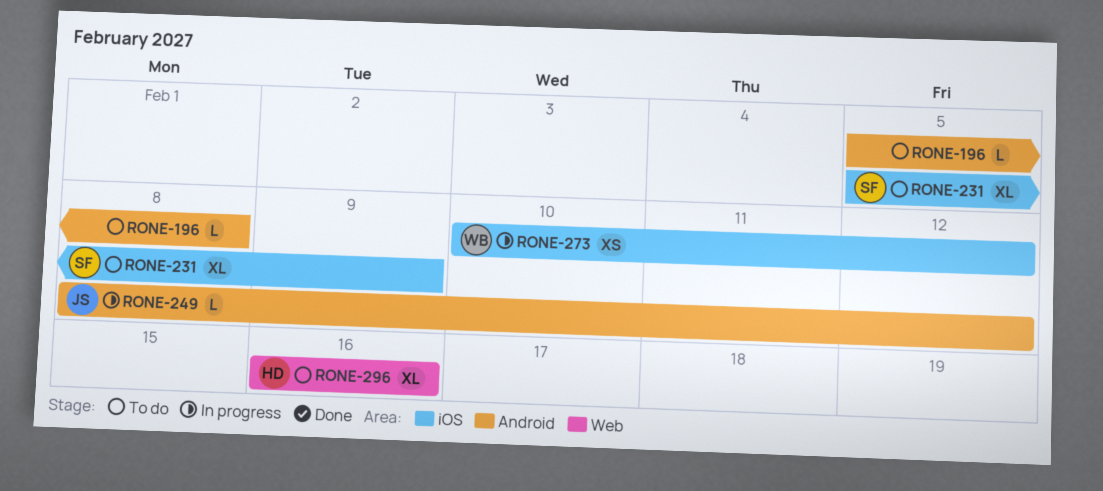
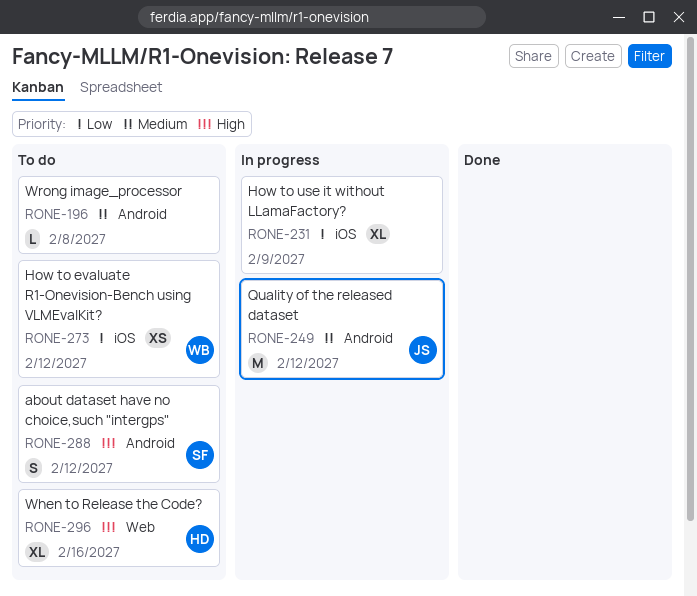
RONE-231, status: To do -> In progress
RONE-231, owner: SF -> none
RONE-249, estimate: L -> M
RONE-273, status: In progress -> To do
RONE-288: none -> present

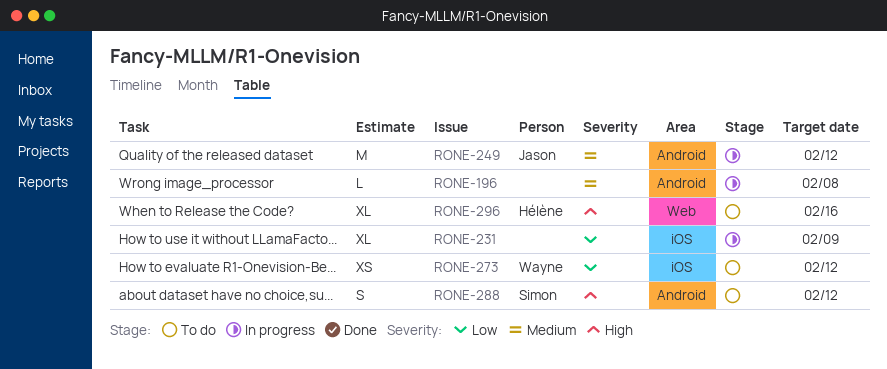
RONE-196, status: To do -> In progress

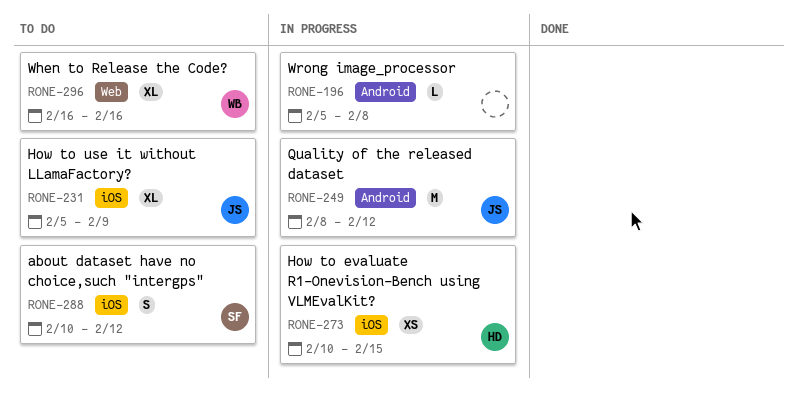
RONE-231, status: In progress -> To do
RONE-231, owner: none -> Jason
RONE-273, status: To do -> In progress
RONE-273, owner: Wayne -> Hélène
RONE-273, due: Feb 12 -> Feb 15
RONE-288, label: Android -> iOS
RONE-296, owner: Hélène -> Wayne

